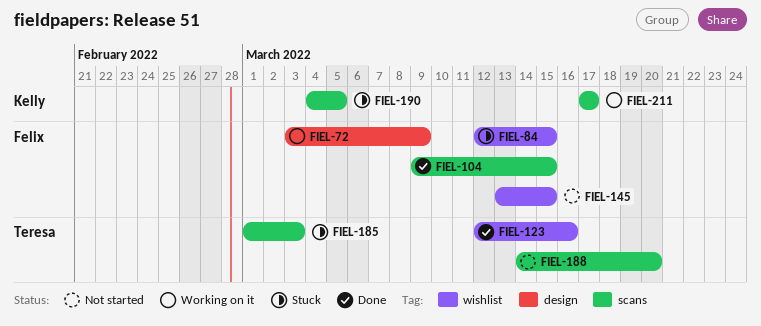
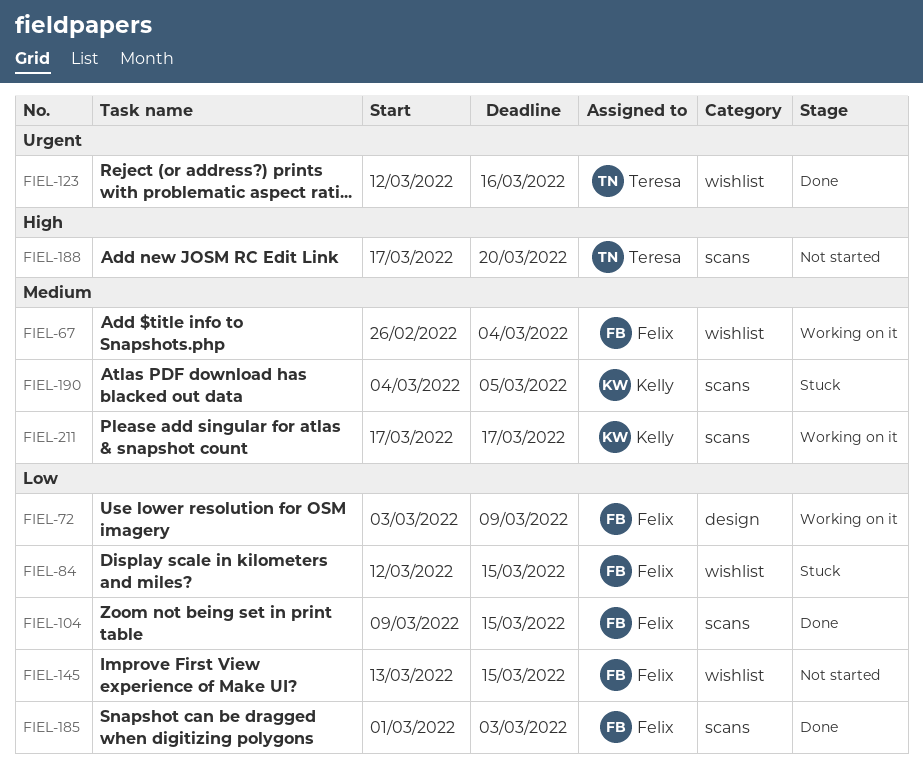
FIEL-67: none -> present
FIEL-185, status: Stuck -> Done
FIEL-185, owner: Teresa -> Felix
FIEL-188, start: Mar 14 -> Mar 17

